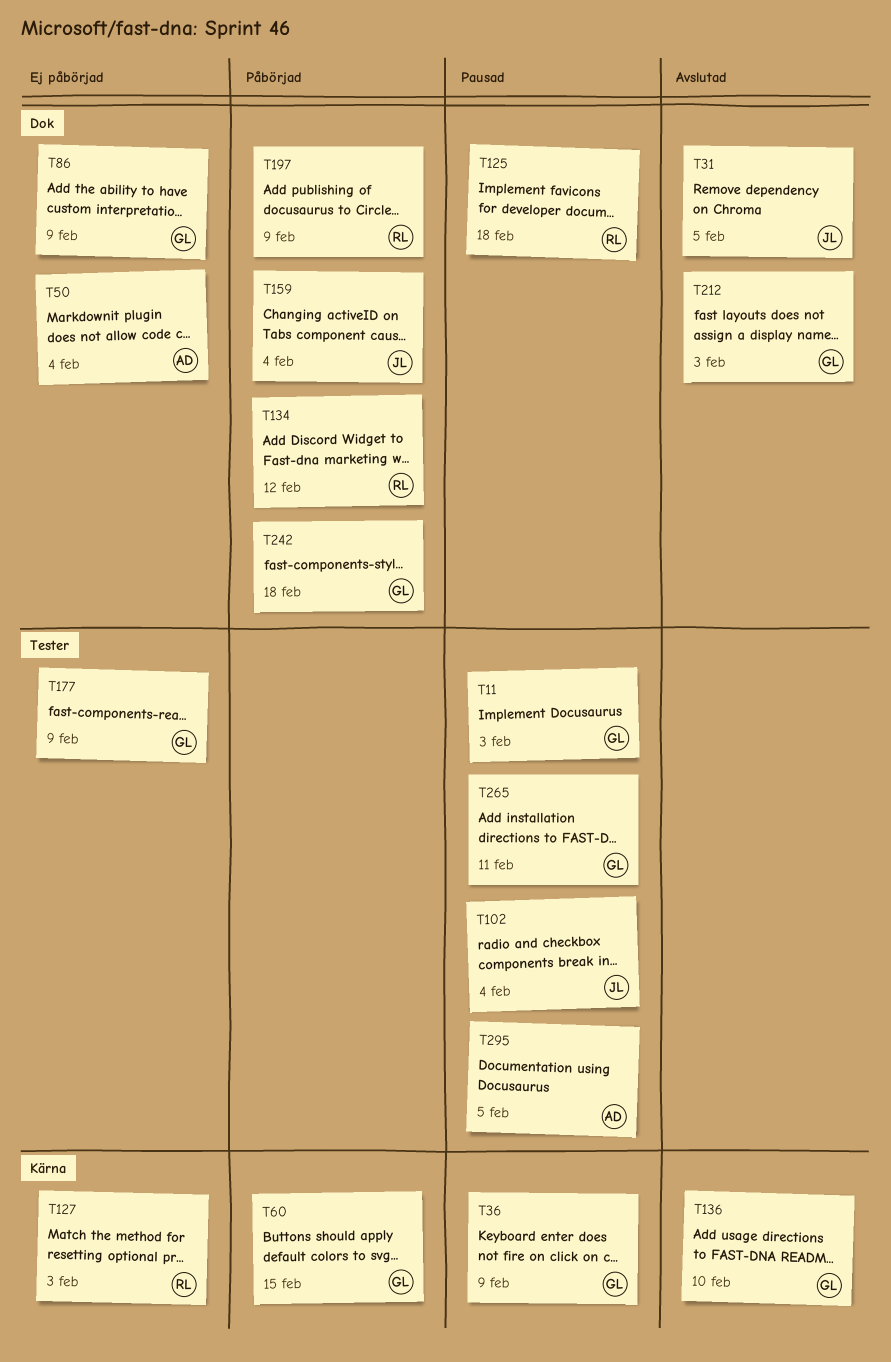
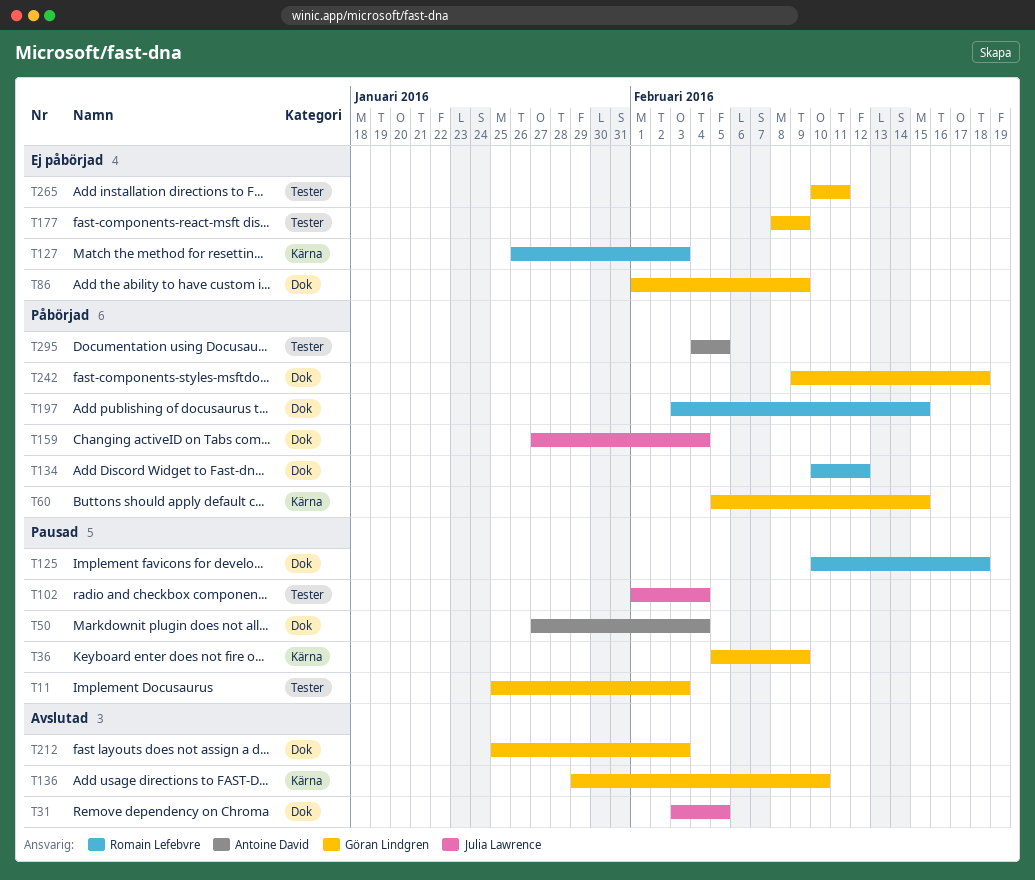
T50, status: Ej påbörjad -> Pausad
T197, due: Feb 9 -> Feb 15
T265, status: Pausad -> Ej påbörjad
T295, status: Pausad -> Påbörjad

